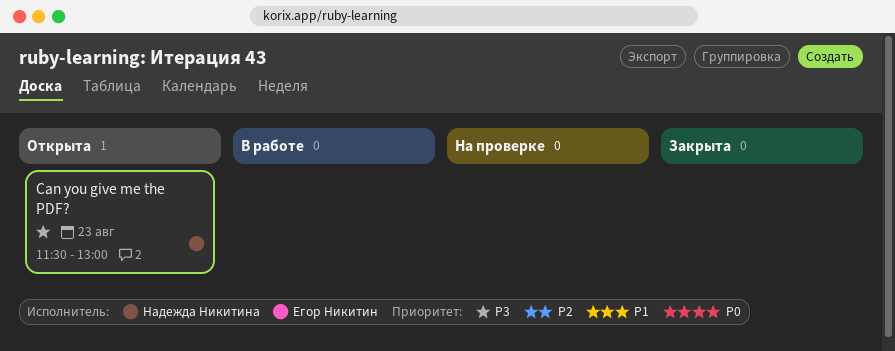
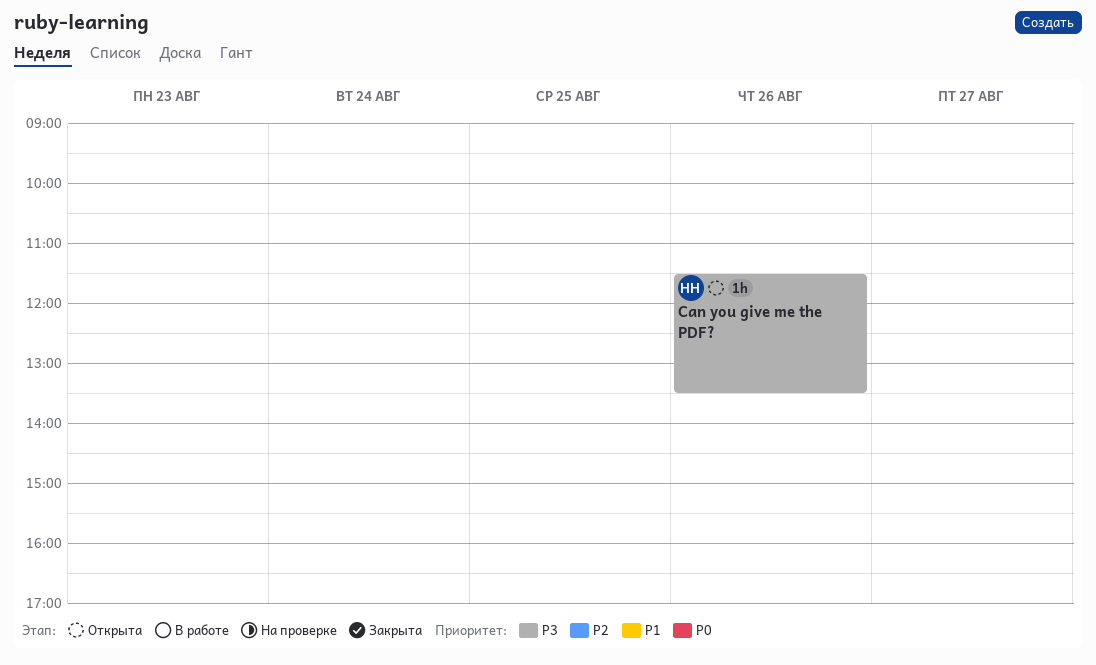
Can you give me the PDF?, day: Aug 23 -> Aug 26
Can you give me the PDF?, ends: 13:00 -> 13:30

